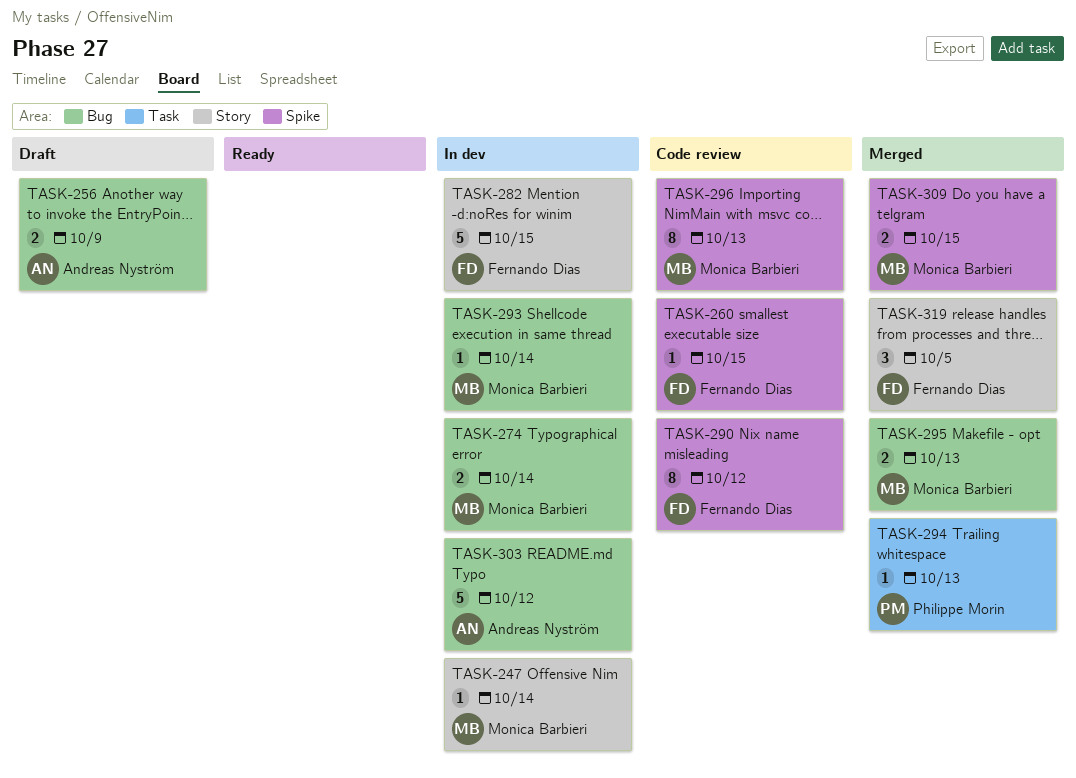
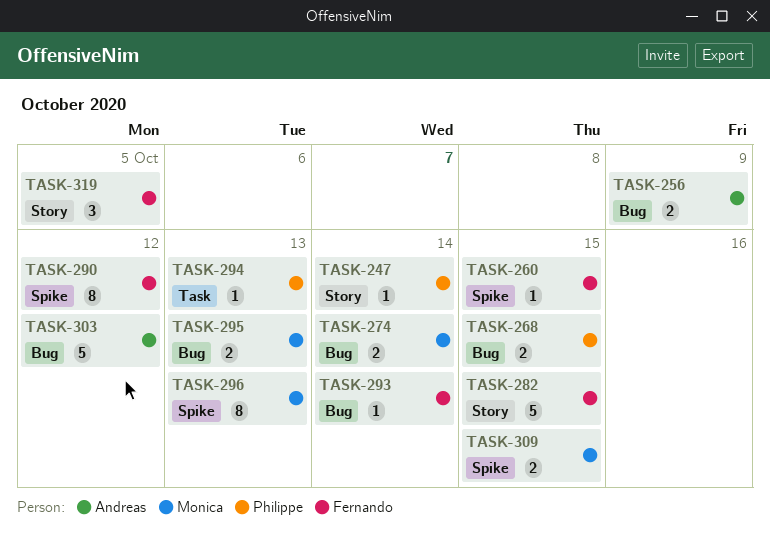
TASK-247, owner: Monica Barbieri -> Philippe Morin
TASK-268: none -> present
TASK-293, owner: Monica Barbieri -> Fernando Dias

